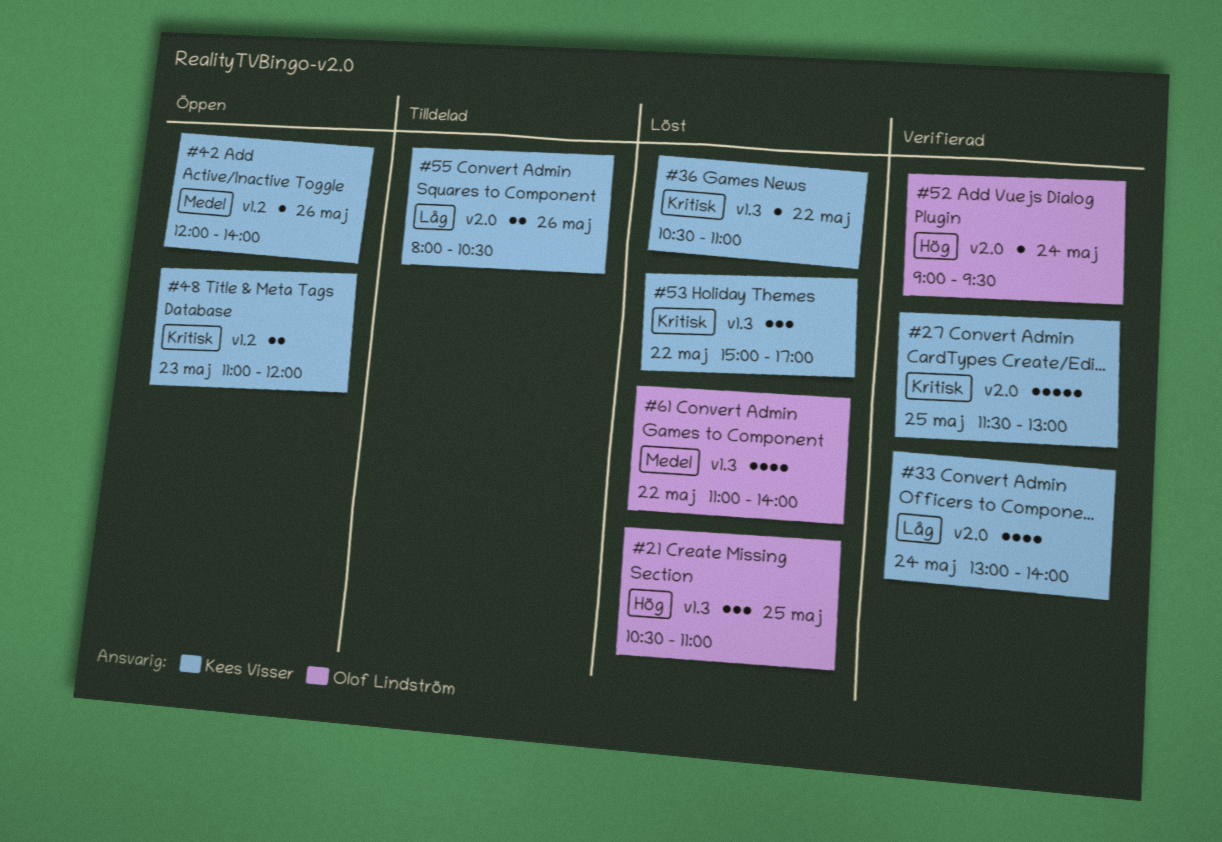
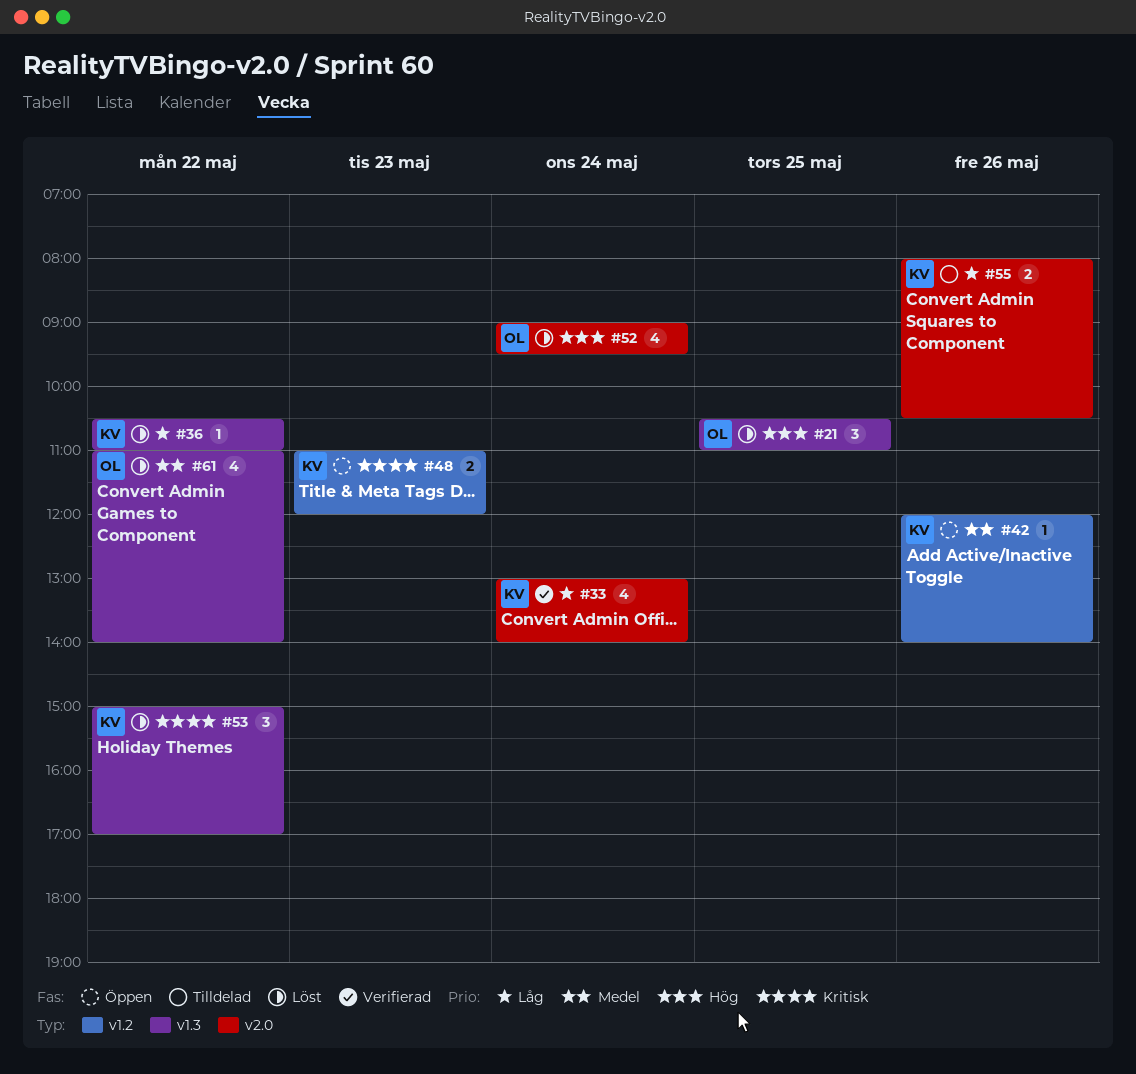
#27: present -> none
#36, priority: Kritisk -> Låg
#52, status: Verifierad -> Löst
#52, estimate: 1 -> 4

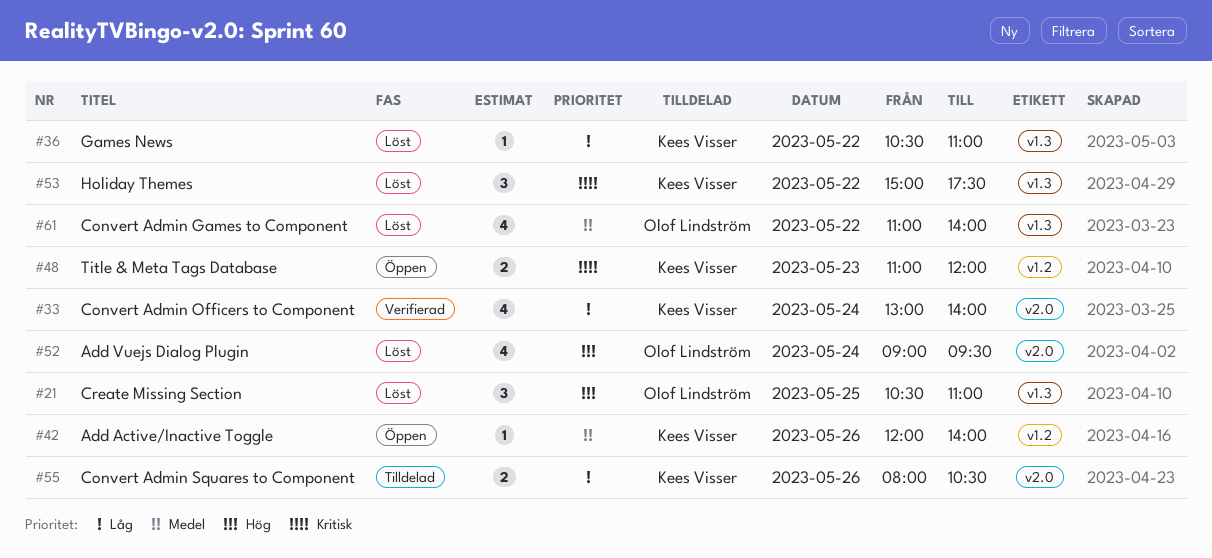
#53, ends: 17:00 -> 17:30

